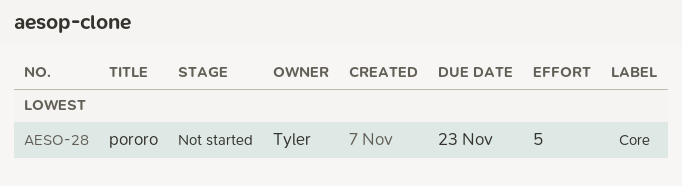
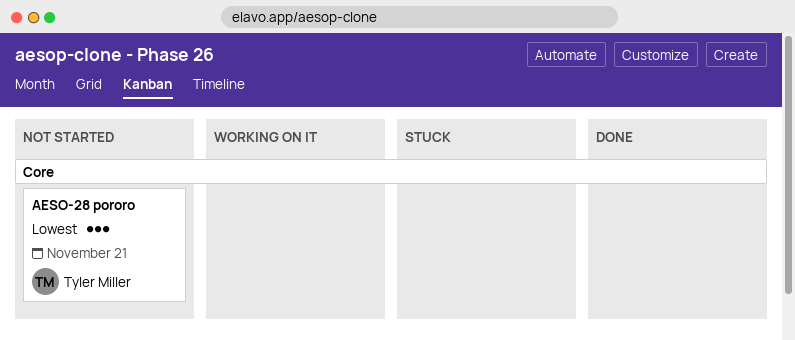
AESO-28, estimate: 5 -> 3
AESO-28, due: Nov 23 -> Nov 21

